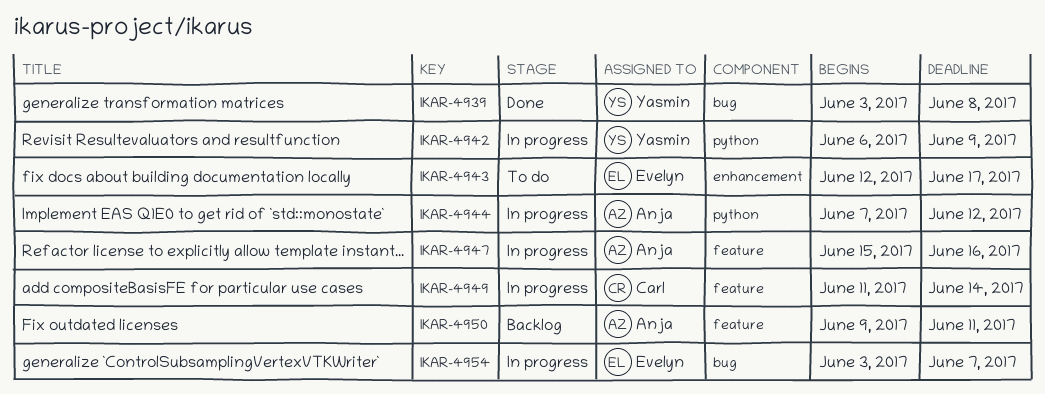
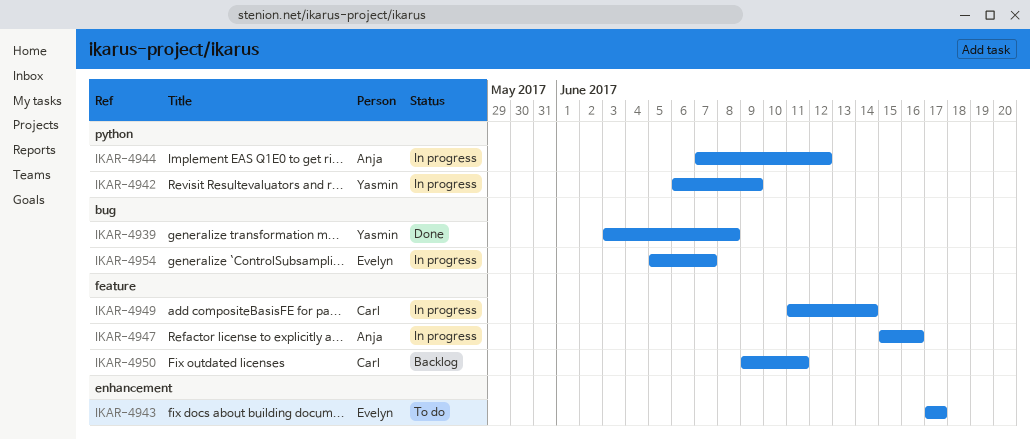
IKAR-4943, start: Jun 12 -> Jun 17
IKAR-4950, owner: Anja -> Carl
IKAR-4954, start: Jun 3 -> Jun 5

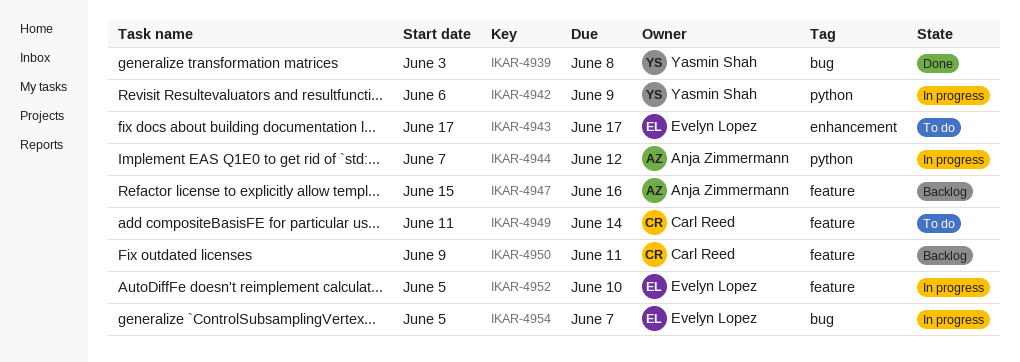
IKAR-4947, status: In progress -> Backlog
IKAR-4949, status: In progress -> To do
IKAR-4952: none -> present

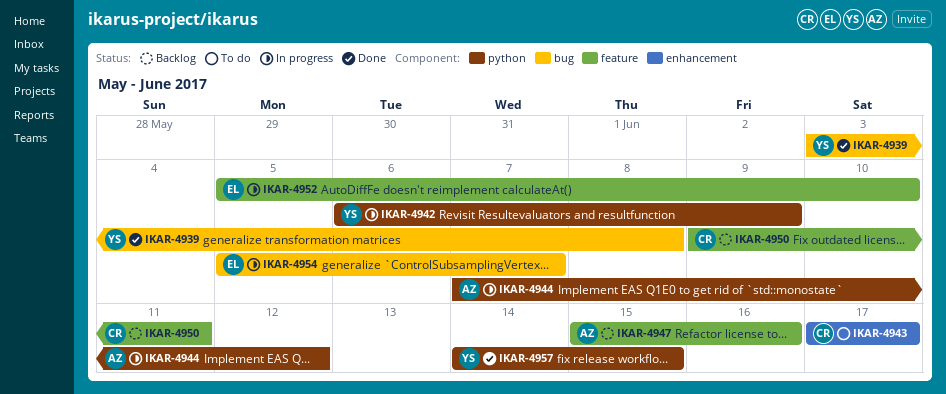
IKAR-4943, owner: Evelyn Lopez -> Carl Reed
IKAR-4949: present -> none
IKAR-4957: none -> present

